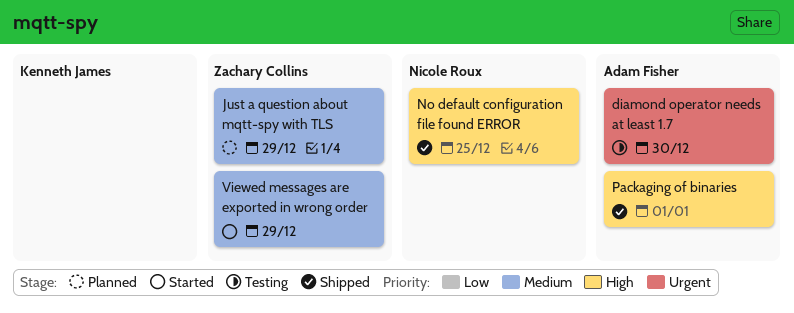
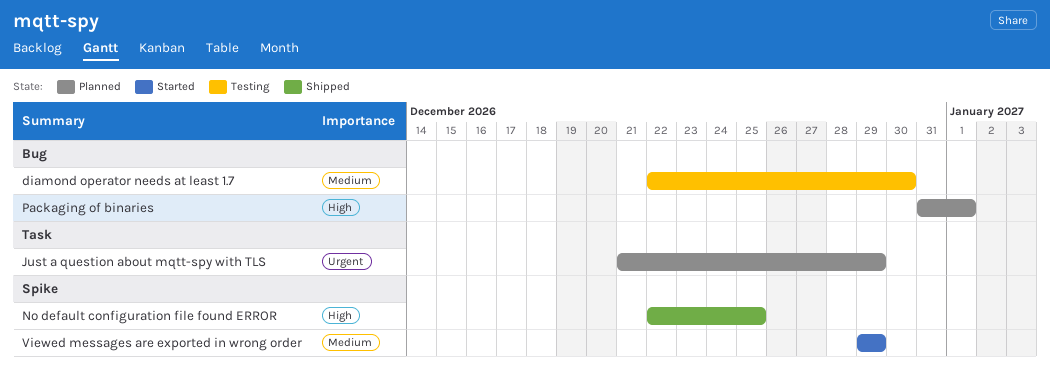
diamond operator needs at least 1.7, priority: Urgent -> Medium
Just a question about mqtt-spy with TLS, priority: Medium -> Urgent
Packaging of binaries, status: Shipped -> Planned

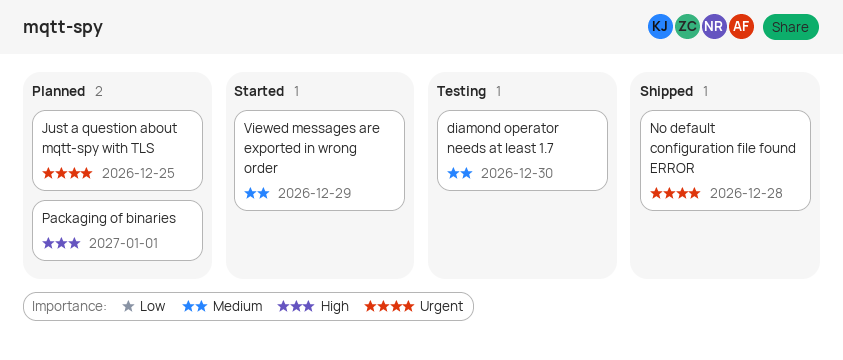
Just a question about mqtt-spy with TLS, due: Dec 29 -> Dec 25
No default configuration file found ERROR, priority: High -> Urgent
No default configuration file found ERROR, due: Dec 25 -> Dec 28

